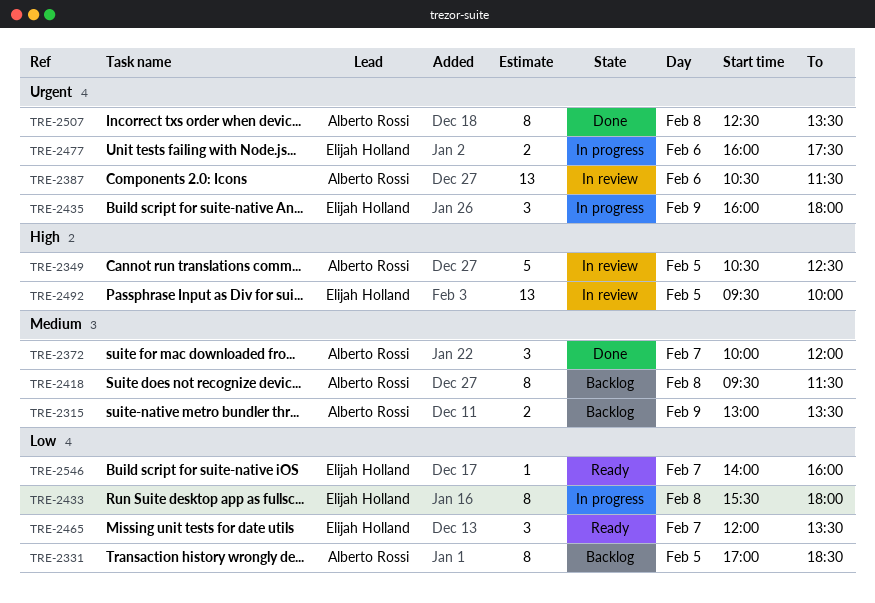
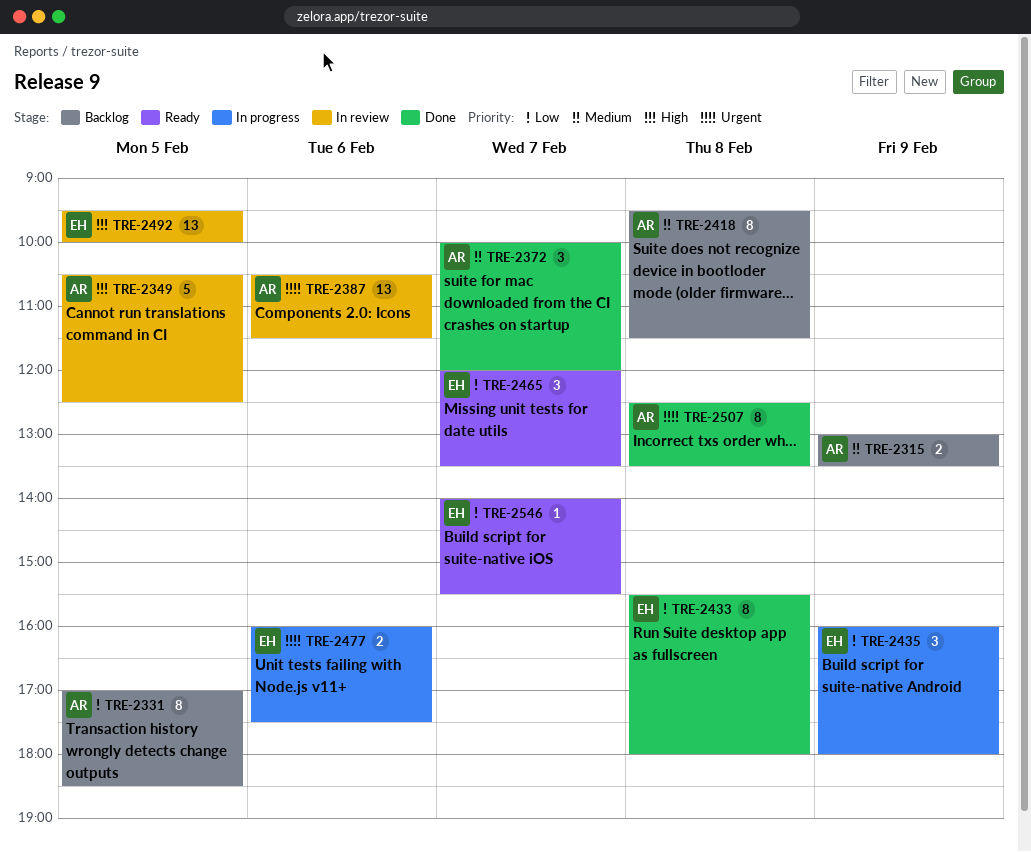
TRE-2433, status: In progress -> Done
TRE-2435, priority: Urgent -> Low
TRE-2546, ends: 16:00 -> 15:30

